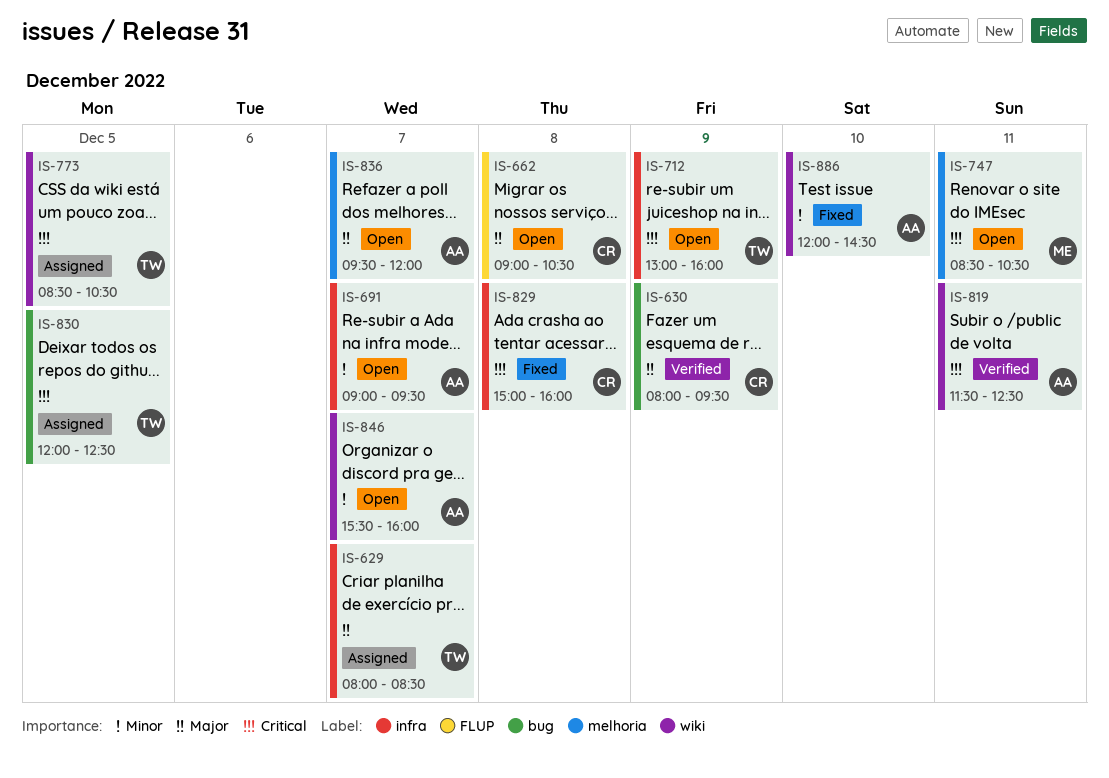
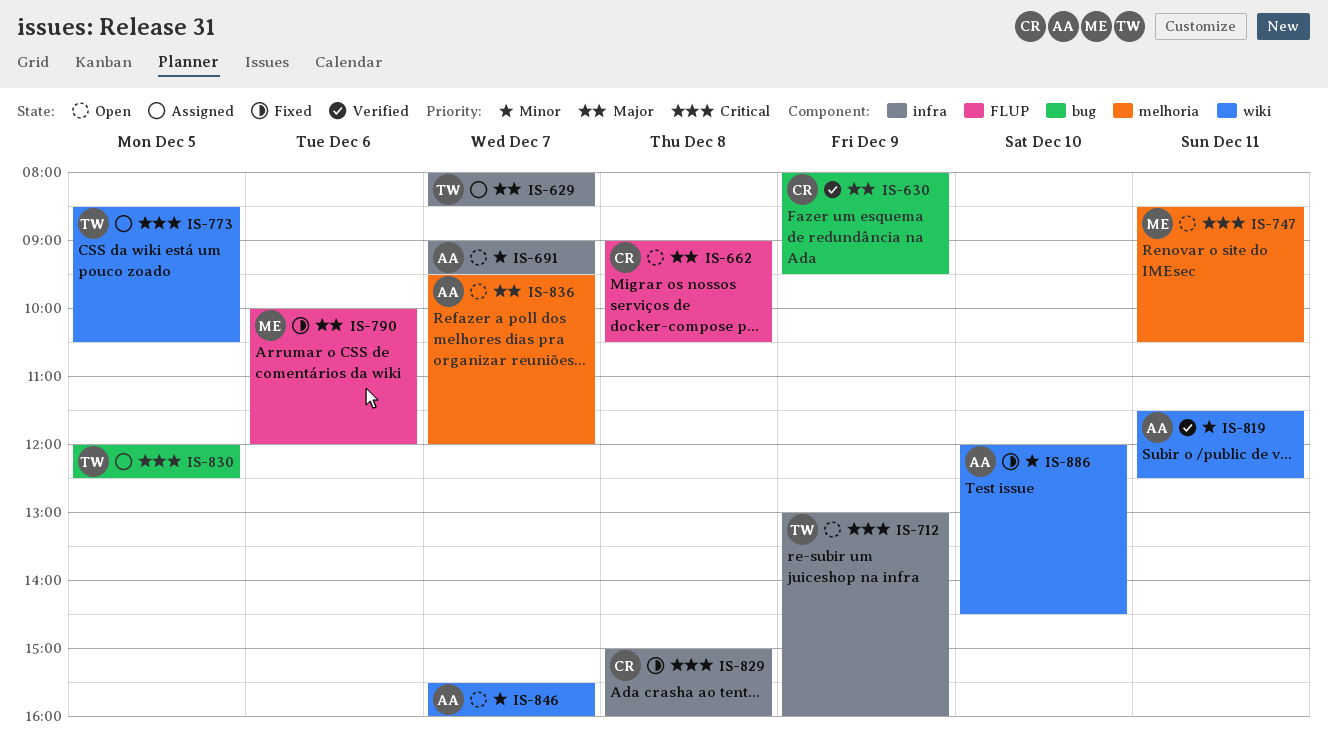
IS-790: none -> present
IS-819, priority: Critical -> Minor

